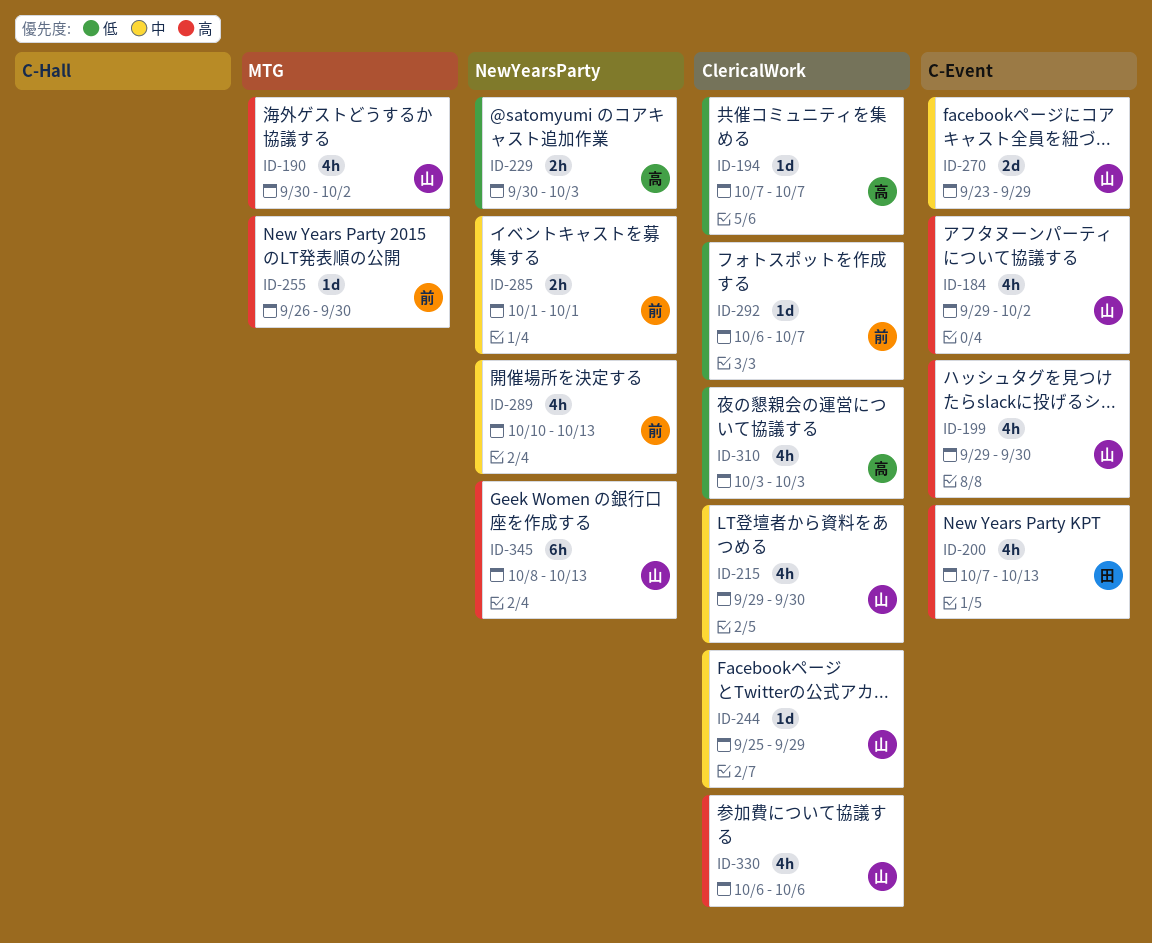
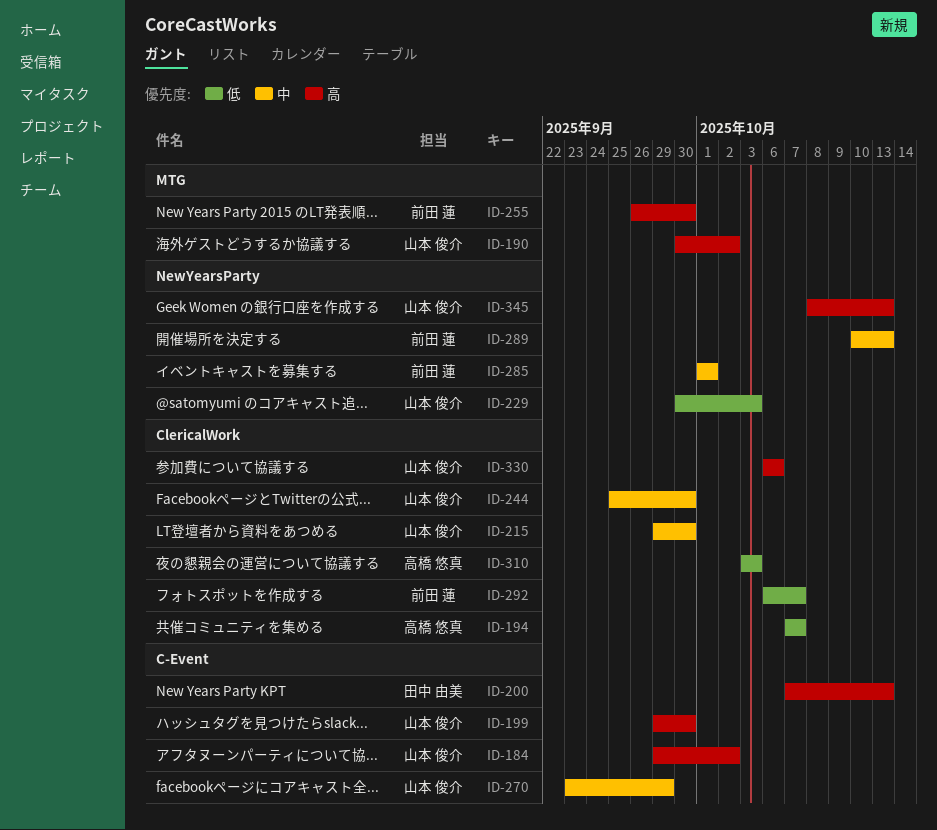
ID-229, owner: 高橋 悠真 -> 山本 俊介
ID-244, due: Sep 29 -> Sep 30

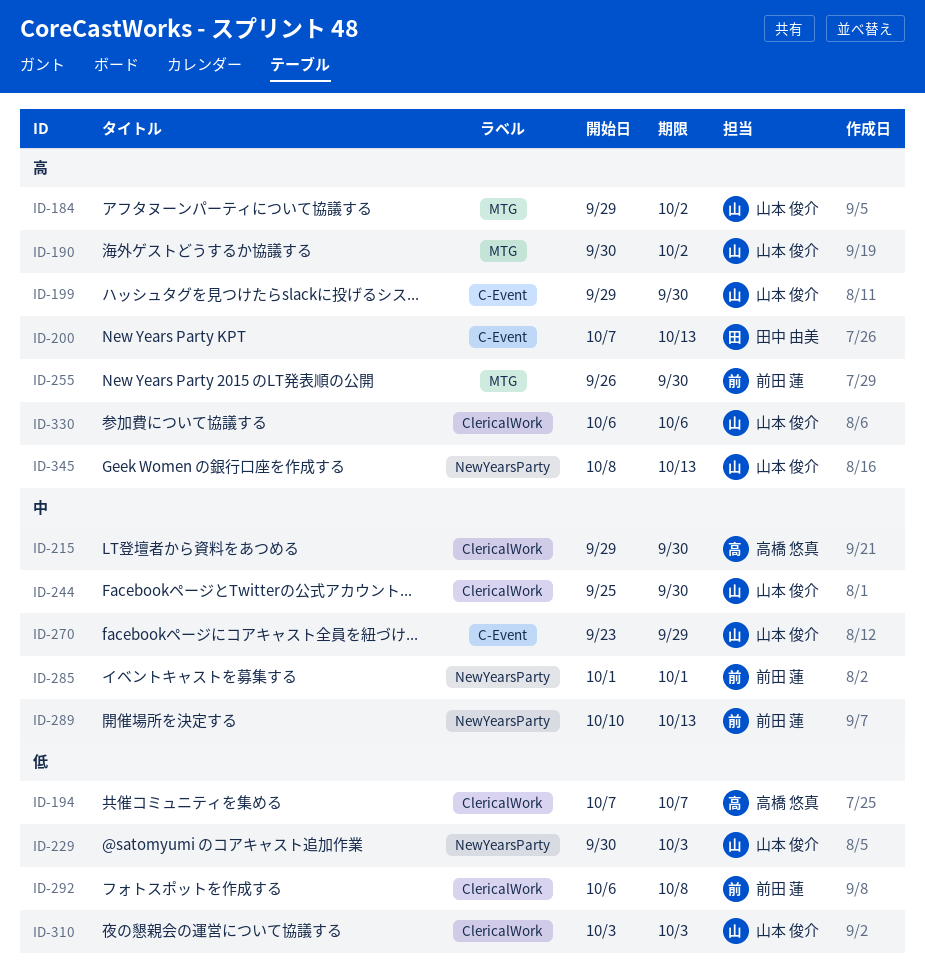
ID-184, label: C-Event -> MTG
ID-215, owner: 山本 俊介 -> 高橋 悠真
ID-292, due: Oct 7 -> Oct 8
ID-310, owner: 高橋 悠真 -> 山本 俊介

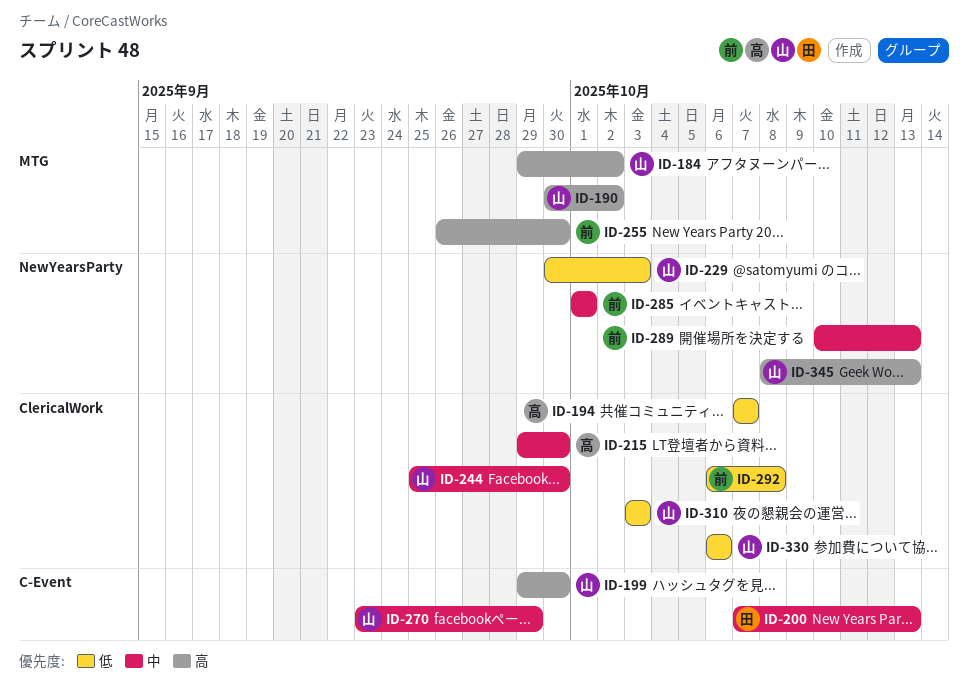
ID-200, priority: 高 -> 中
ID-330, priority: 高 -> 低

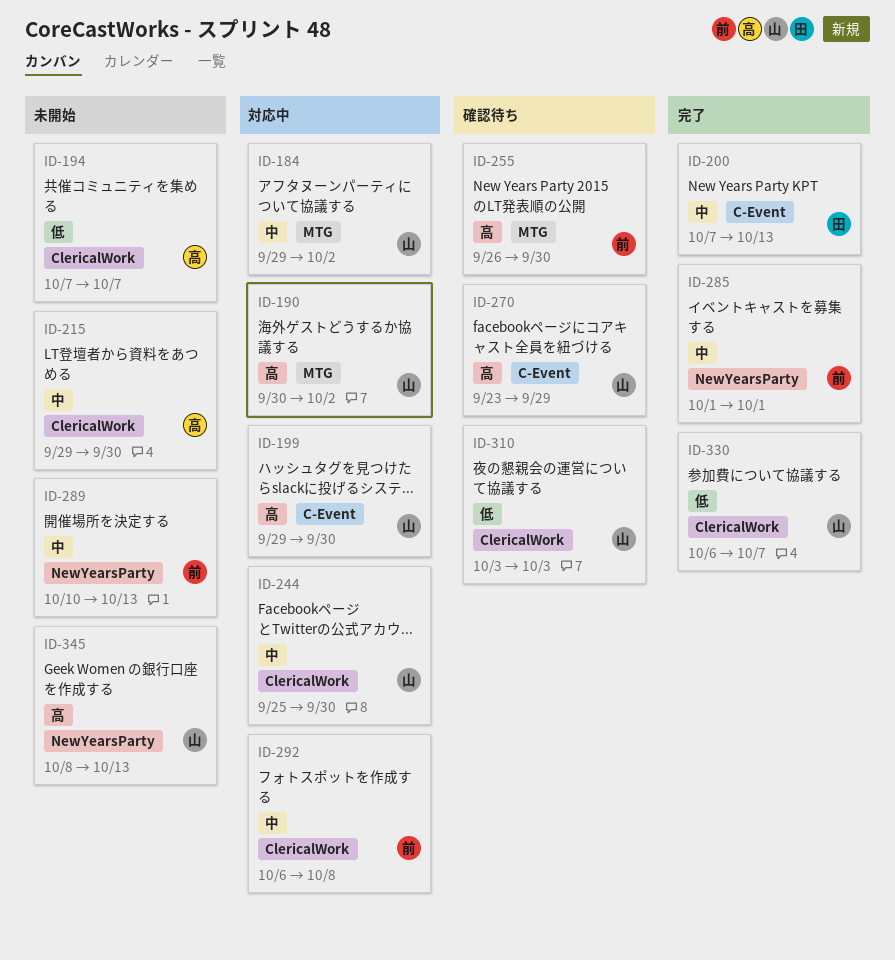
ID-184, priority: 高 -> 中
ID-229: present -> none
ID-270, priority: 中 -> 高
ID-292, priority: 低 -> 中
ID-330, due: Oct 6 -> Oct 7

